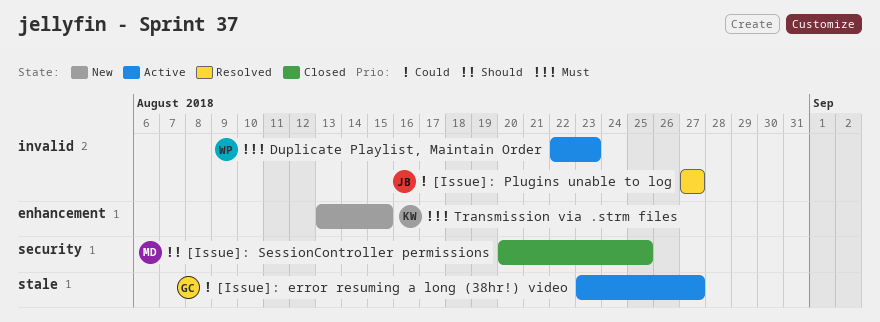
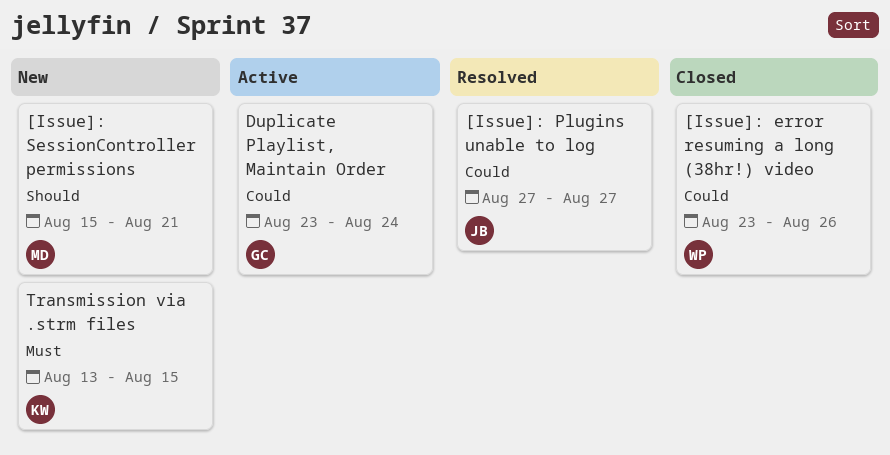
[Issue]: error resuming a long (38hr!) video, status: Active -> Closed
[Issue]: error resuming a long (38hr!) video, owner: GC -> WP
[Issue]: error resuming a long (38hr!) video, due: Aug 27 -> Aug 26
[Issue]: SessionController permissions, status: Closed -> New
[Issue]: SessionController permissions, start: Aug 20 -> Aug 15
[Issue]: SessionController permissions, due: Aug 25 -> Aug 21
Duplicate Playlist, Maintain Order, owner: WP -> GC
Duplicate Playlist, Maintain Order, priority: Must -> Could
Duplicate Playlist, Maintain Order, start: Aug 22 -> Aug 23
Duplicate Playlist, Maintain Order, due: Aug 23 -> Aug 24

